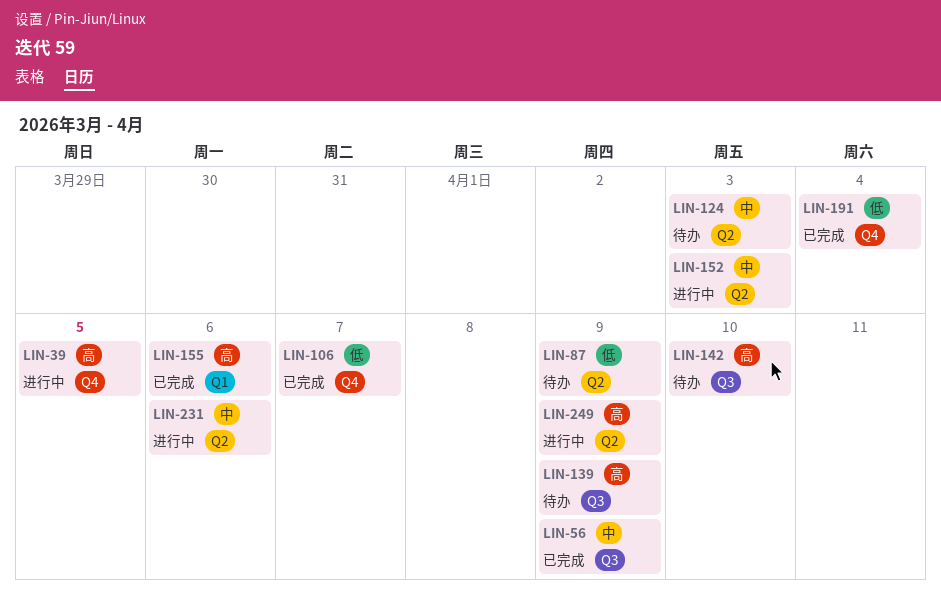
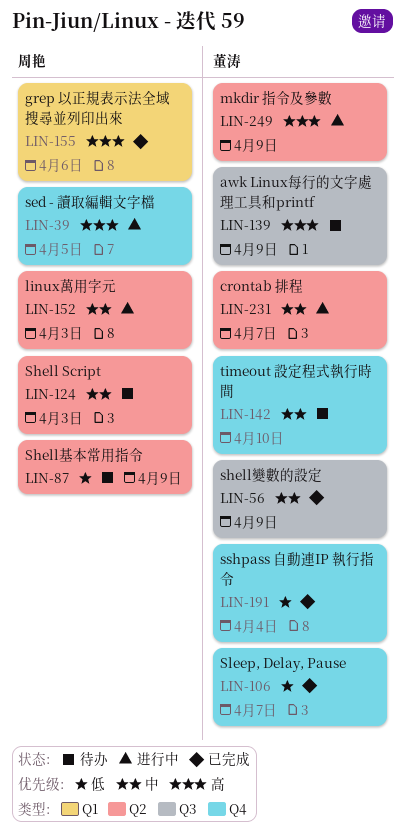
LIN-142, priority: 高 -> 中
LIN-142, label: Q3 -> Q4
LIN-231, due: Apr 6 -> Apr 7

